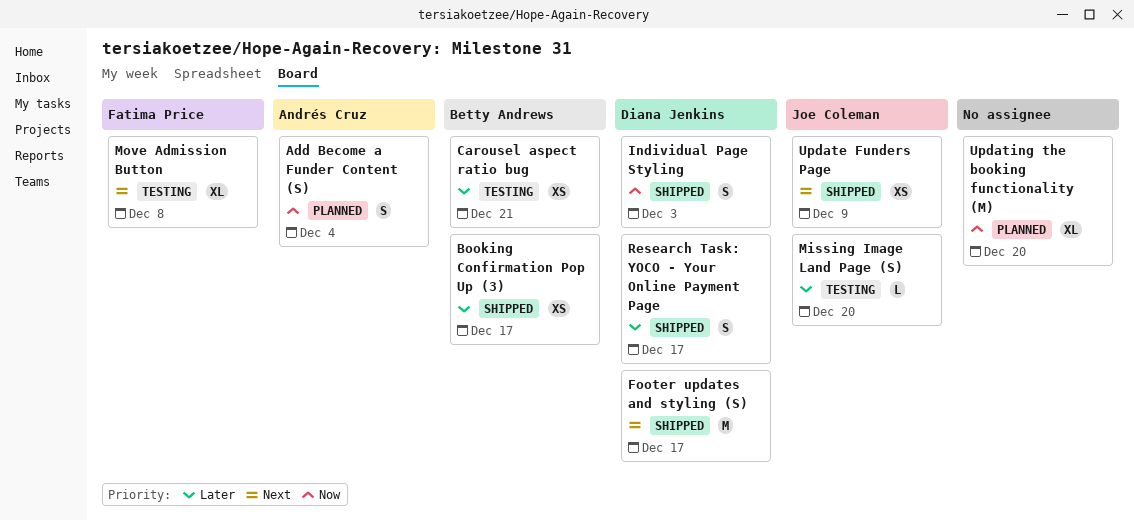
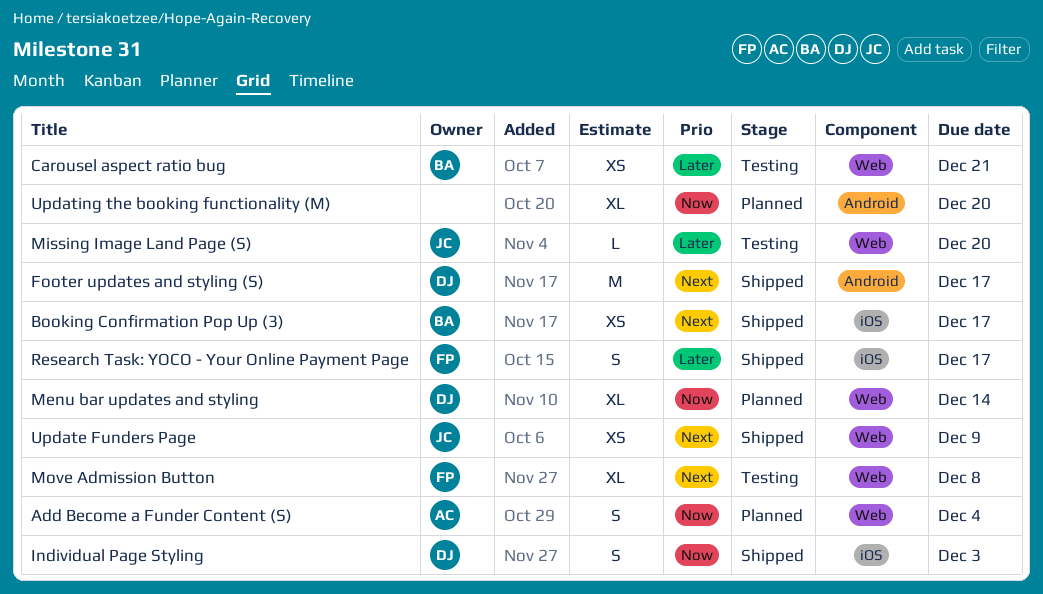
Booking Confirmation Pop Up (3), priority: Later -> Next
Menu bar updates and styling: none -> present
Research Task: YOCO - Your Online Payment Page, owner: Diana Jenkins -> Fatima Price

